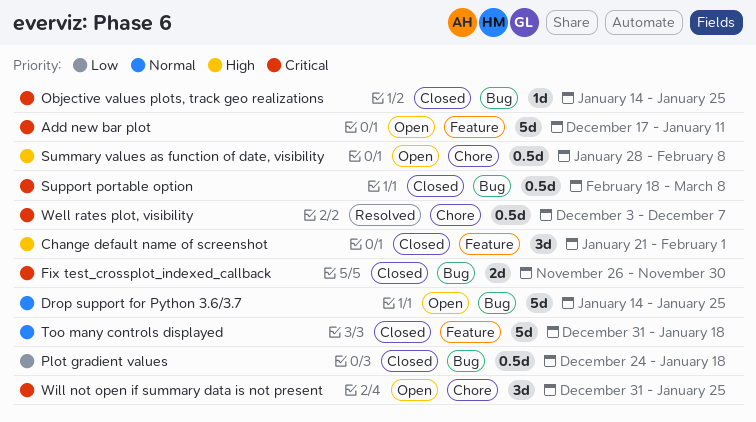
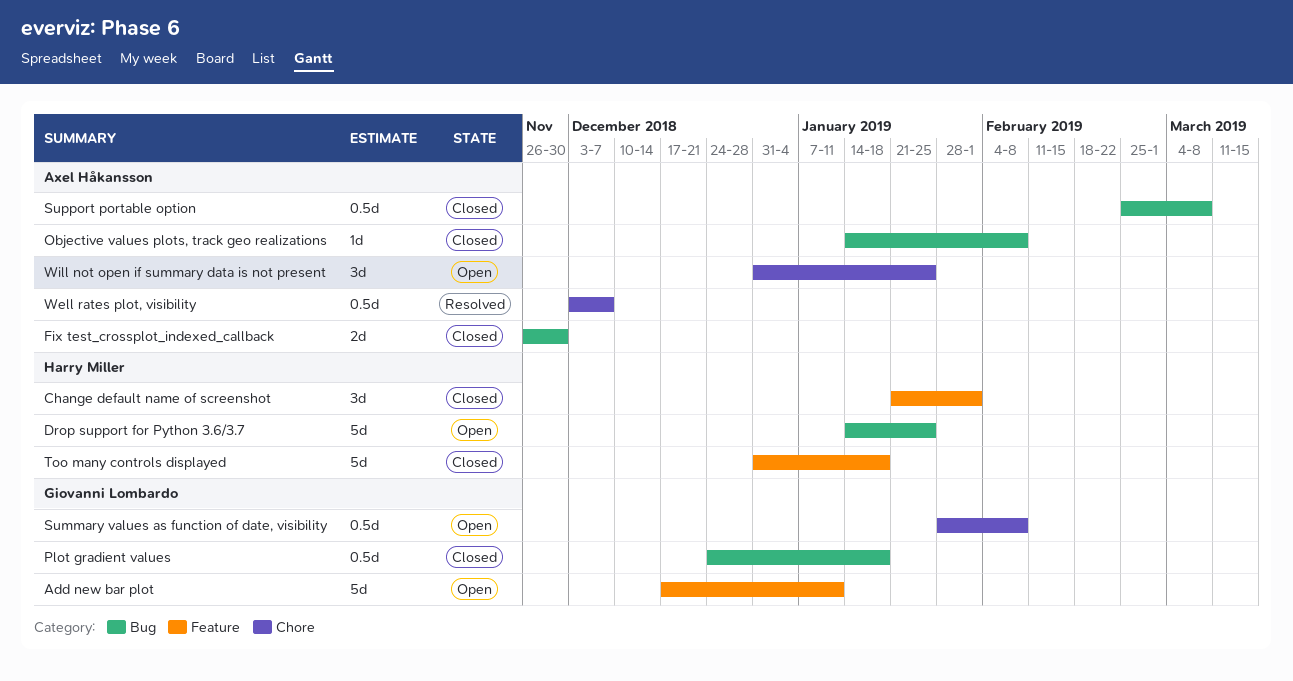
Objective values plots, track geo realizations, due: Jan 25 -> Feb 8
Support portable option, start: Feb 18 -> Feb 25

